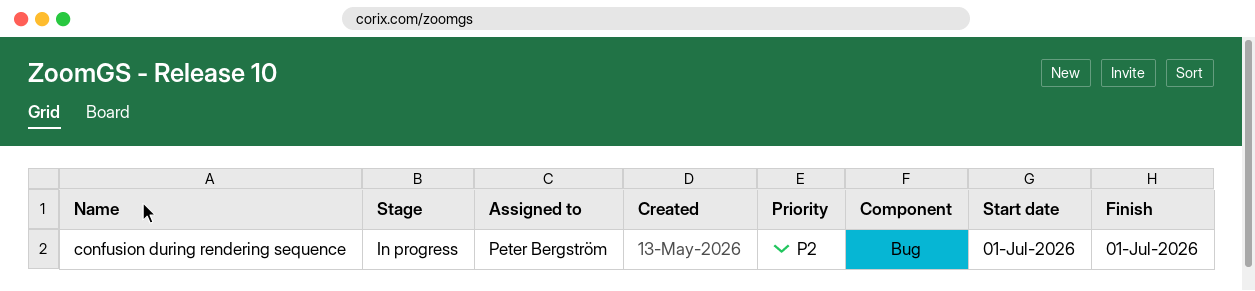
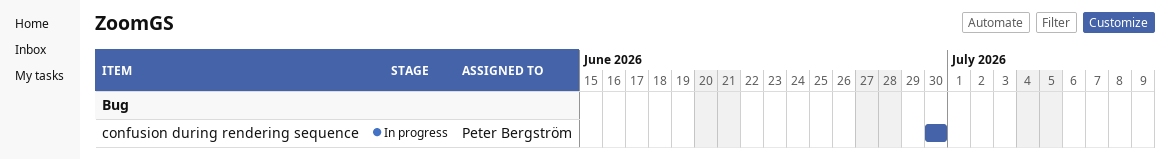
confusion during rendering sequence, start: Jul 1 -> Jun 30
confusion during rendering sequence, due: Jul 1 -> Jun 30

